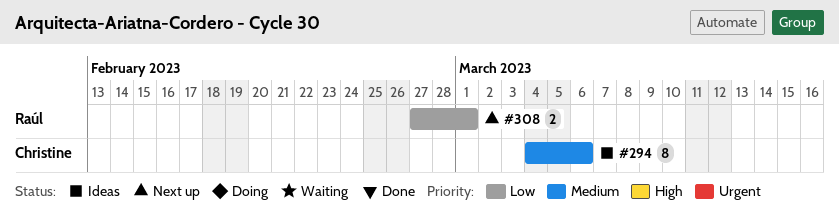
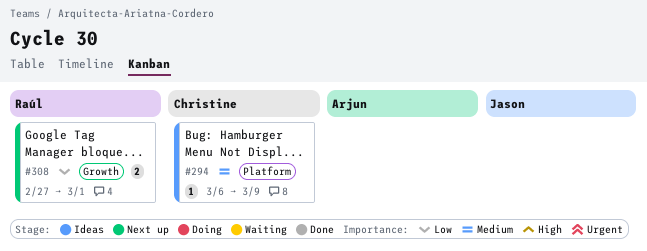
#294, estimate: 8 -> 1
#294, start: Mar 4 -> Mar 6
#294, due: Mar 6 -> Mar 9

